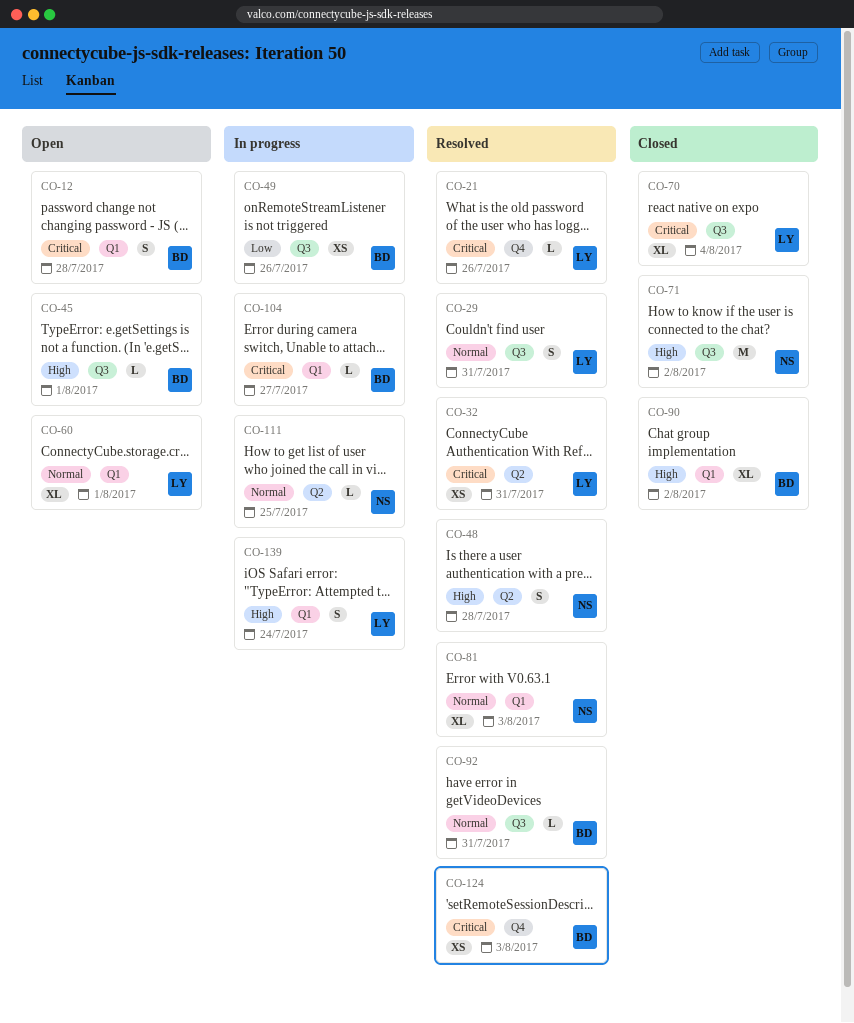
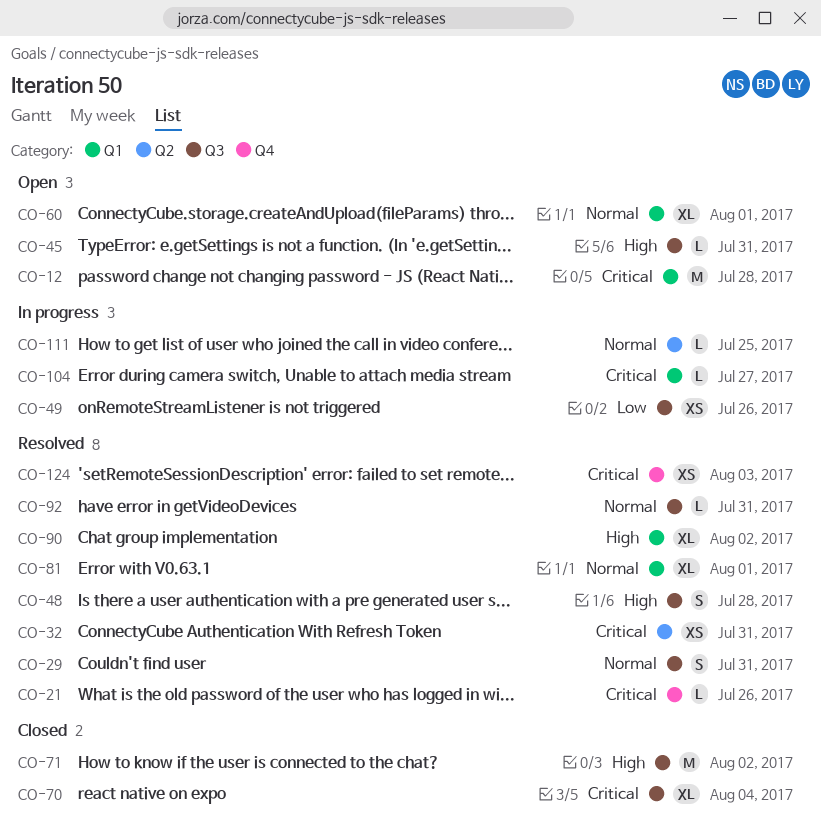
CO-12, estimate: S -> M
CO-45, due: Aug 1 -> Jul 31
CO-48, label: Q2 -> Q3
CO-81, due: Aug 3 -> Aug 1
CO-90, status: Closed -> Resolved
CO-139: present -> none

